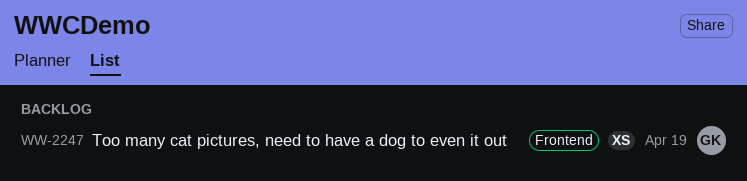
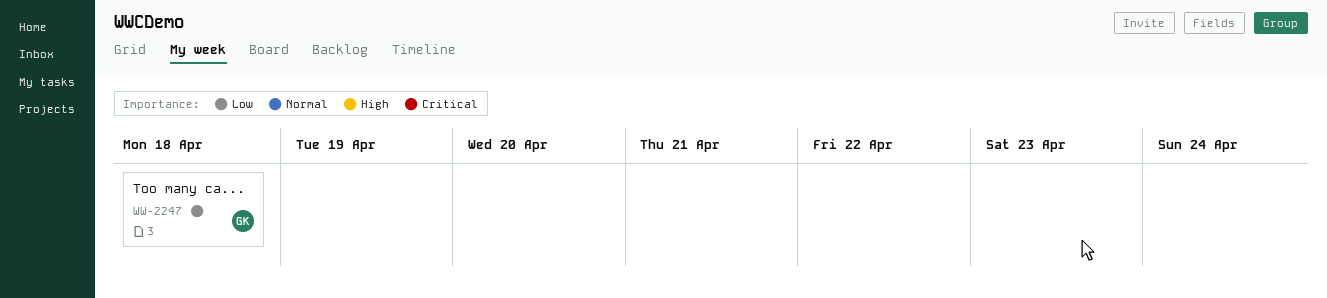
WW-2247, due: Apr 19 -> Apr 18

